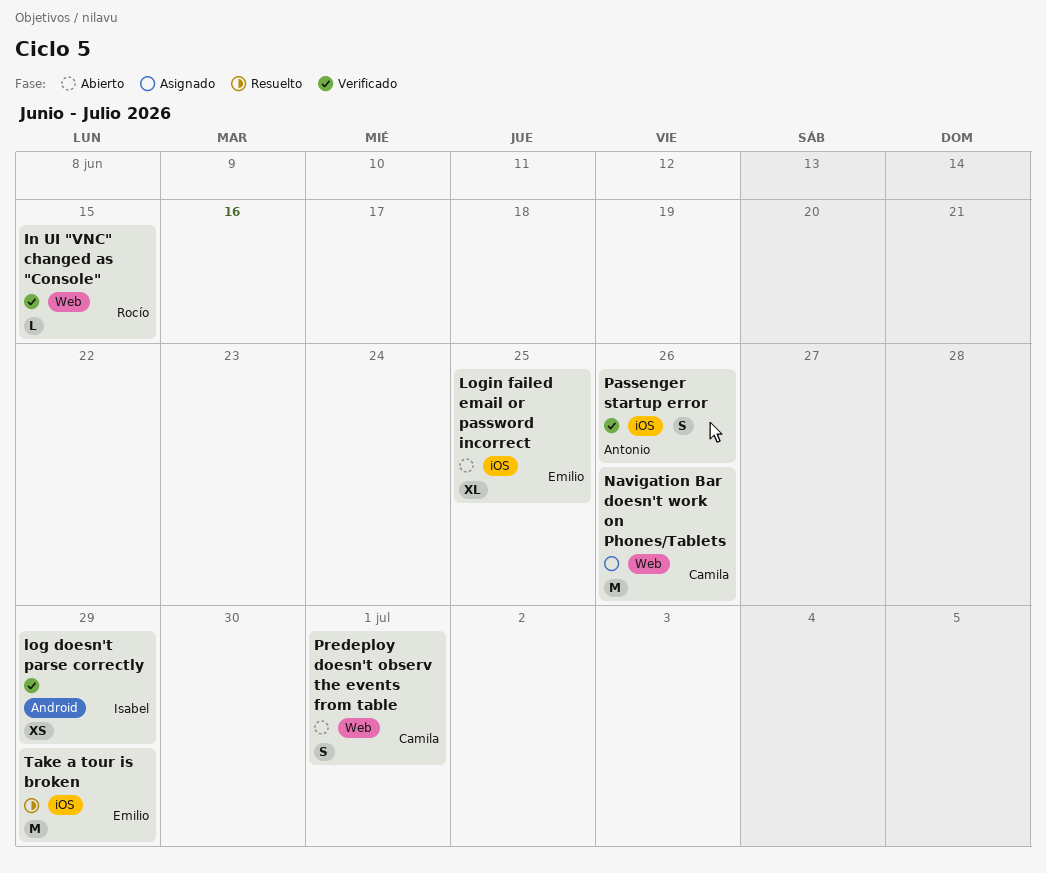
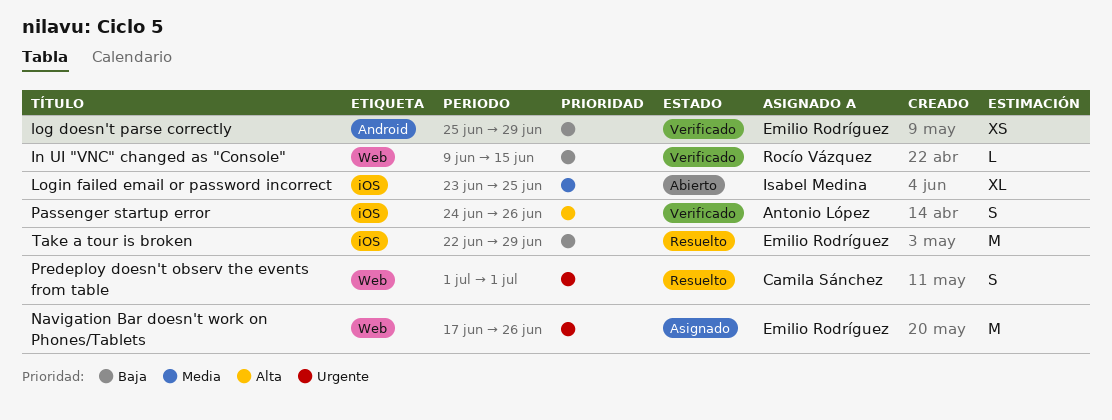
log doesn't parse correctly, owner: Isabel Medina -> Emilio Rodríguez
Login failed email or password incorrect, owner: Emilio Rodríguez -> Isabel Medina
Navigation Bar doesn't work on Phones/Tablets, owner: Camila Sánchez -> Emilio Rodríguez
Predeploy doesn't observ the events from table, status: Abierto -> Resuelto

